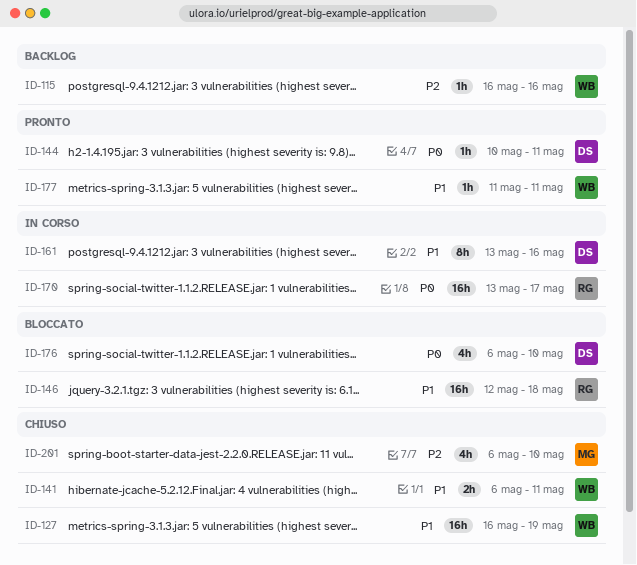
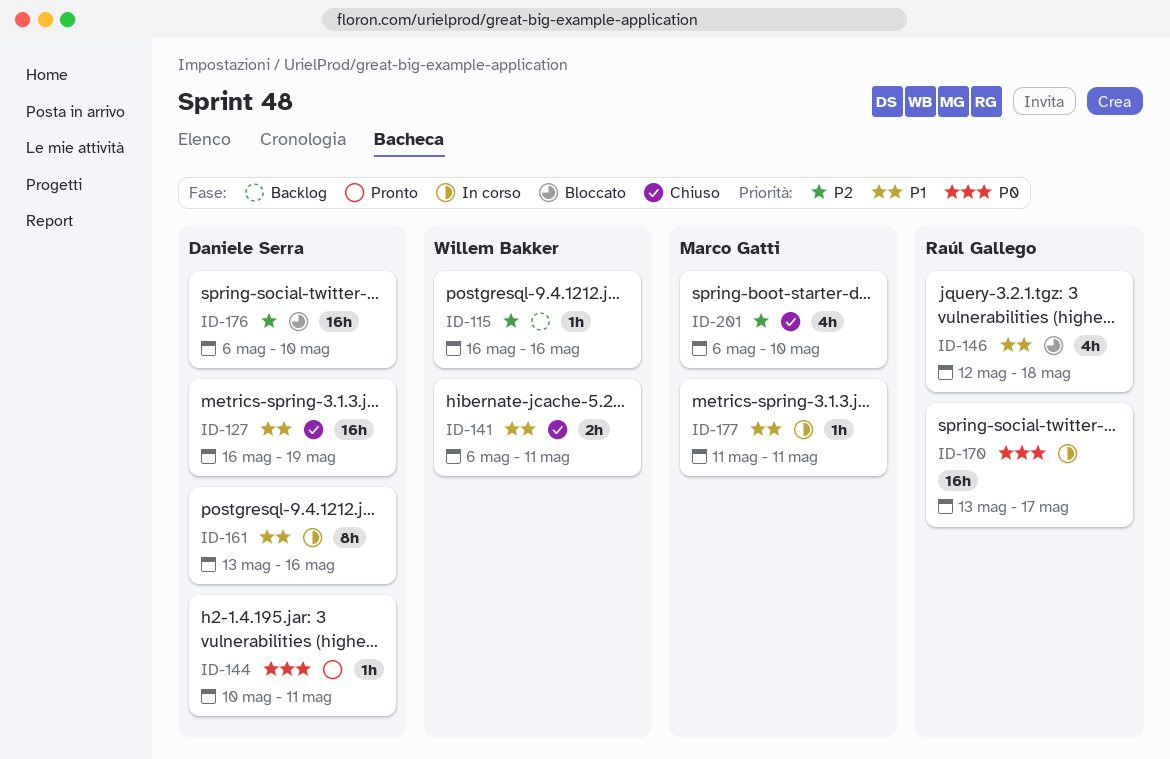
ID-127, owner: Willem Bakker -> Daniele Serra
ID-146, estimate: 16h -> 4h
ID-176, priority: P0 -> P2
ID-176, estimate: 4h -> 16h
ID-177, status: Pronto -> In corso
ID-177, owner: Willem Bakker -> Marco Gatti

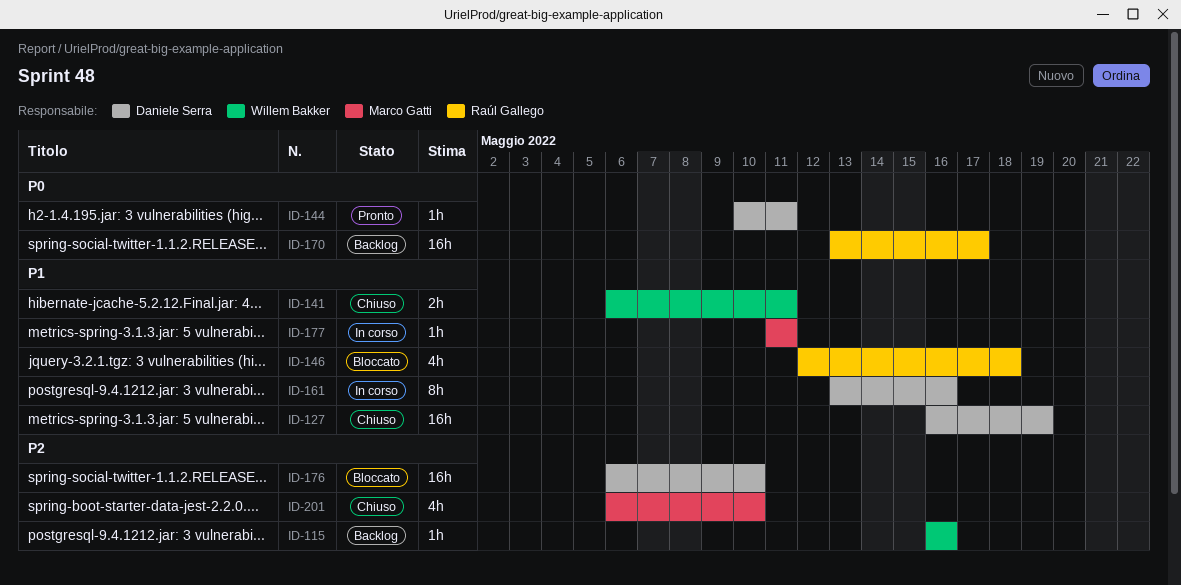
ID-170, status: In corso -> Backlog

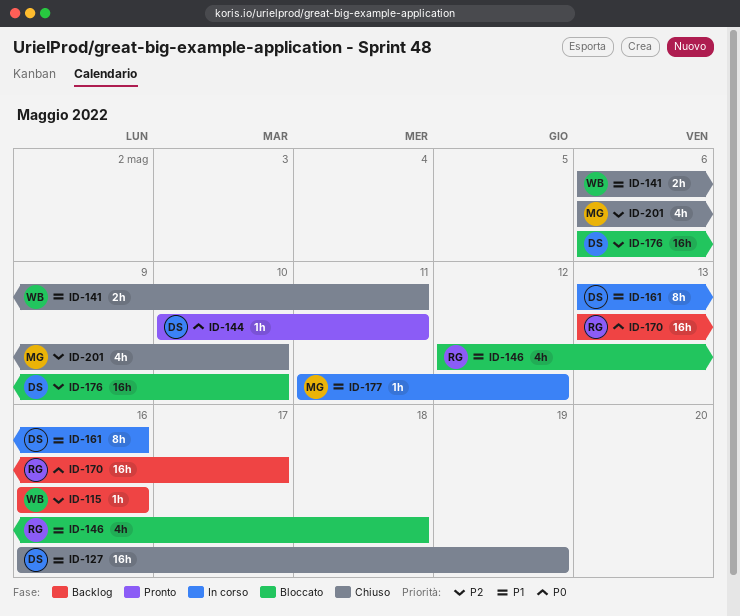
ID-177, due: May 11 -> May 12

